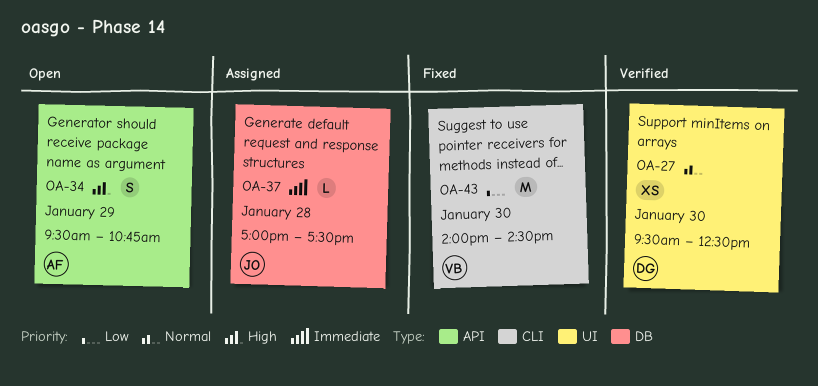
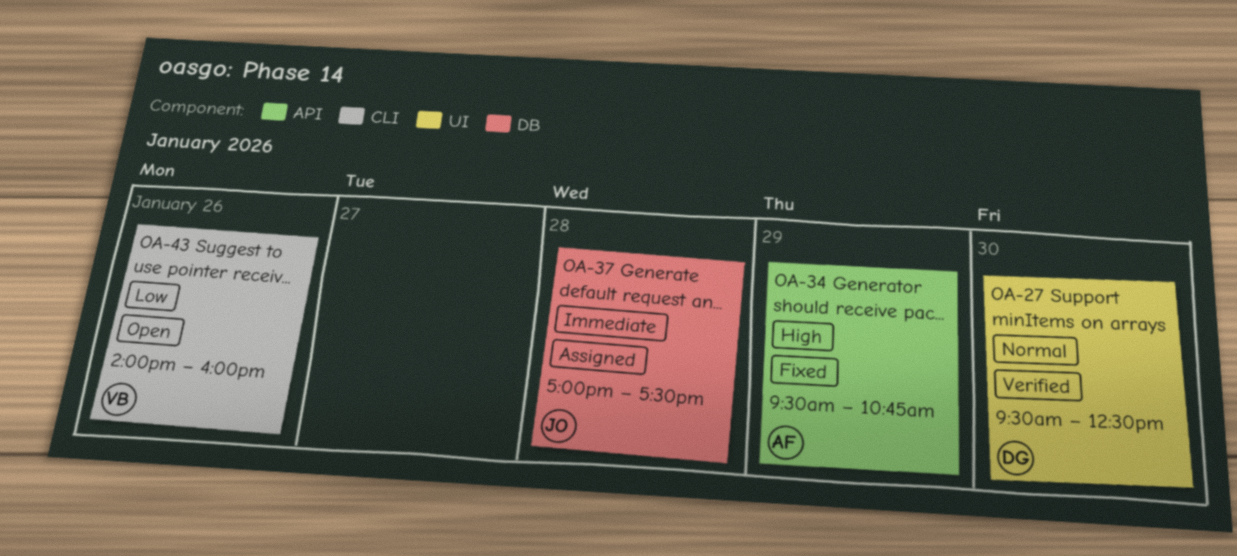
OA-34, status: Open -> Fixed
OA-43, status: Fixed -> Open
OA-43, day: Jan 30 -> Jan 26
OA-43, ends: 14:30 -> 16:00

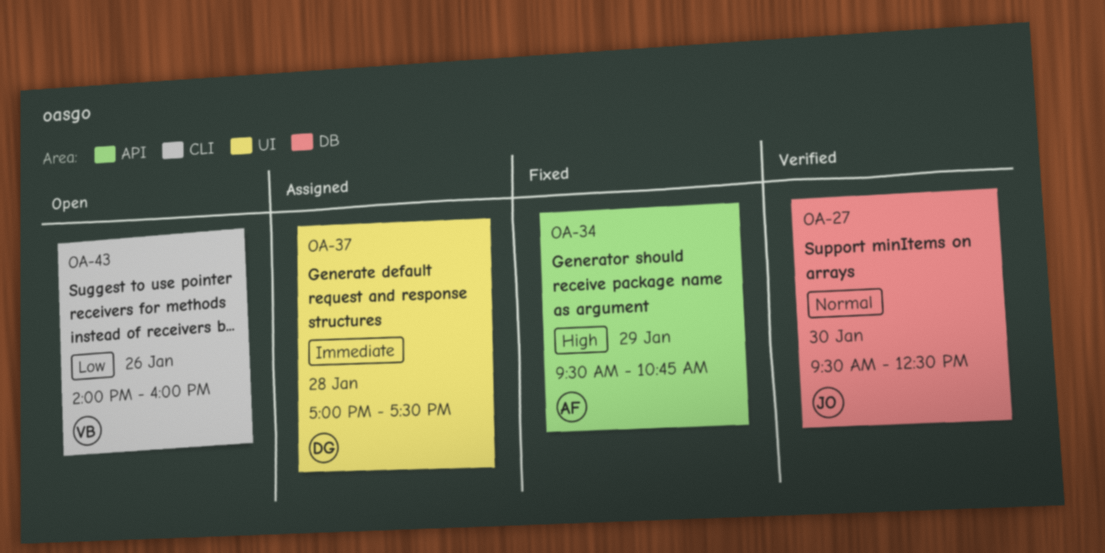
OA-27, owner: DG -> JO
OA-27, label: UI -> DB
OA-37, owner: JO -> DG
OA-37, label: DB -> UI

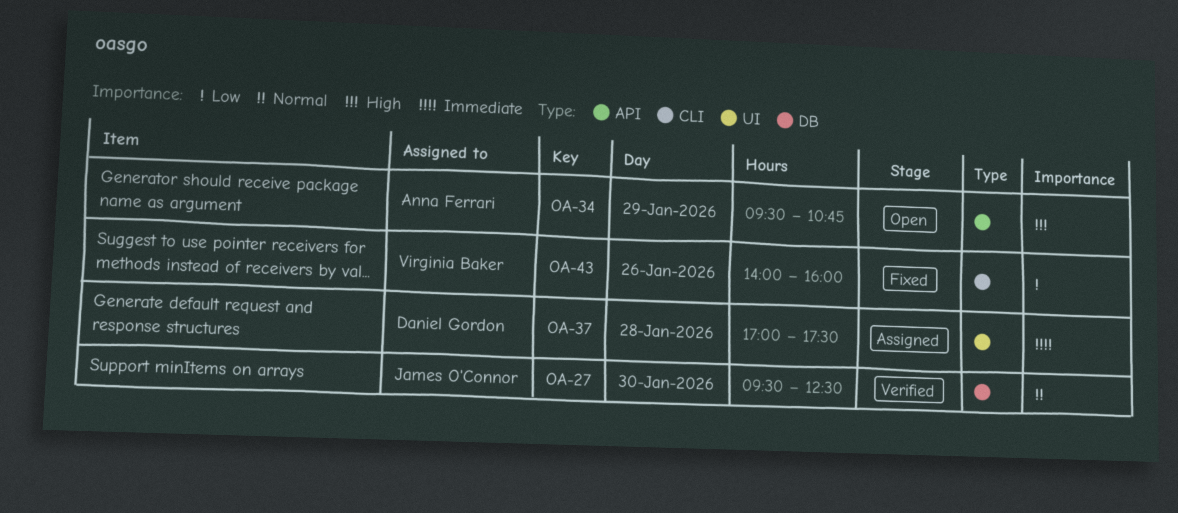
OA-34, status: Fixed -> Open
OA-43, status: Open -> Fixed

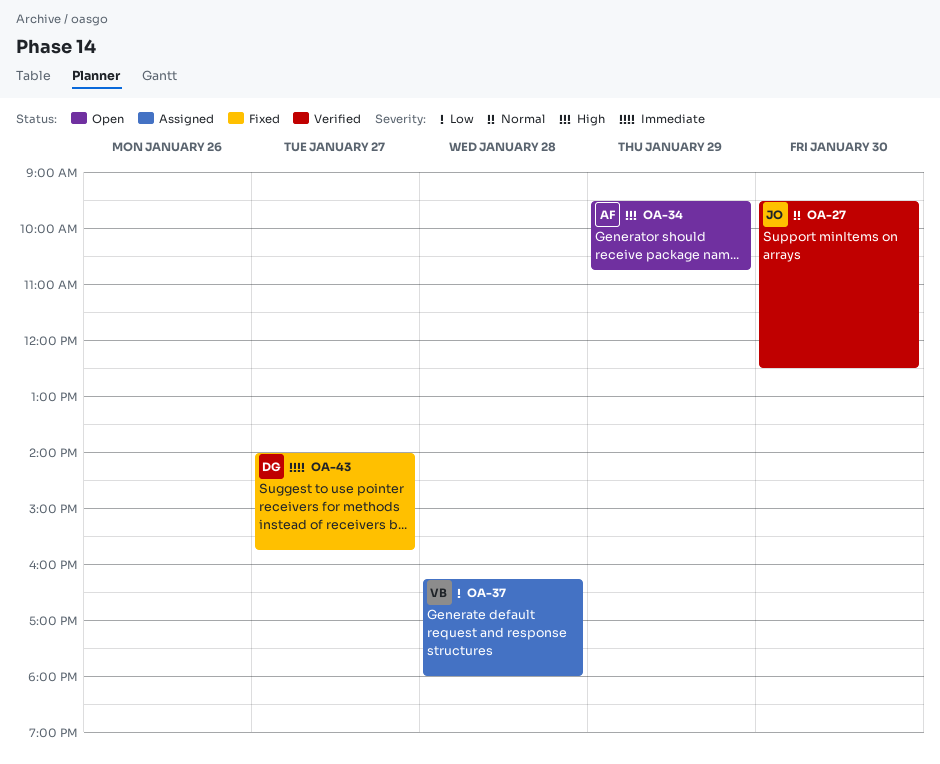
OA-37, owner: Daniel Gordon -> Virginia Baker
OA-37, priority: Immediate -> Low
OA-37, begins: 17:00 -> 16:15
OA-37, ends: 17:30 -> 18:00
OA-43, owner: Virginia Baker -> Daniel Gordon
OA-43, priority: Low -> Immediate
OA-43, day: Jan 26 -> Jan 27
OA-43, ends: 16:00 -> 15:45

